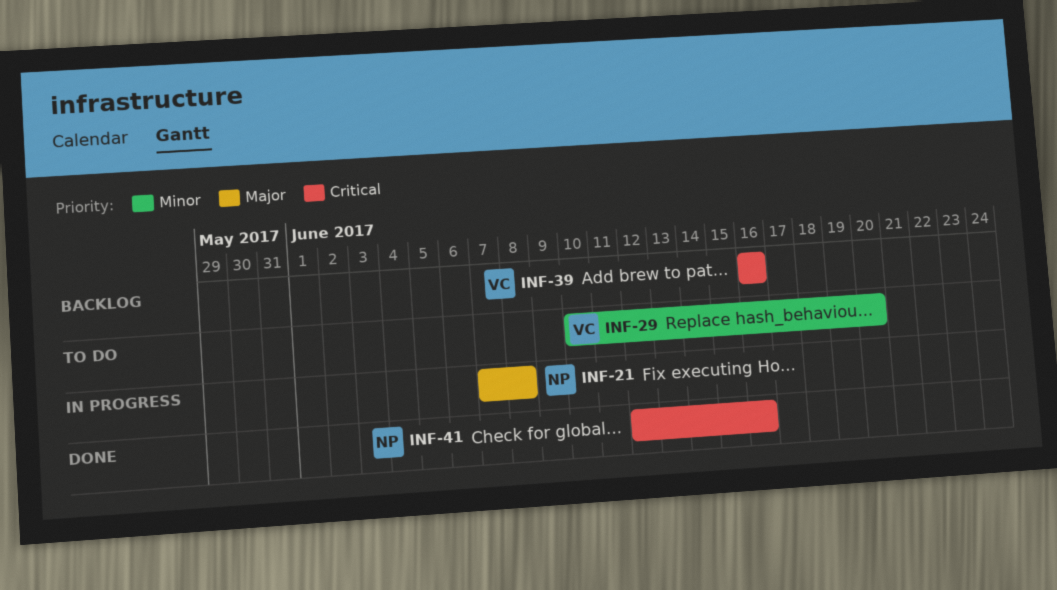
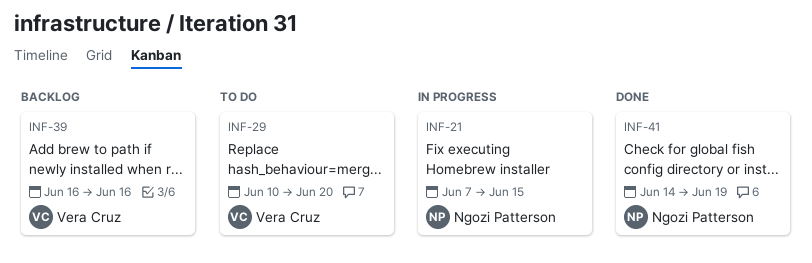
INF-21, due: Jun 8 -> Jun 15
INF-41, start: Jun 12 -> Jun 14
INF-41, due: Jun 16 -> Jun 19

